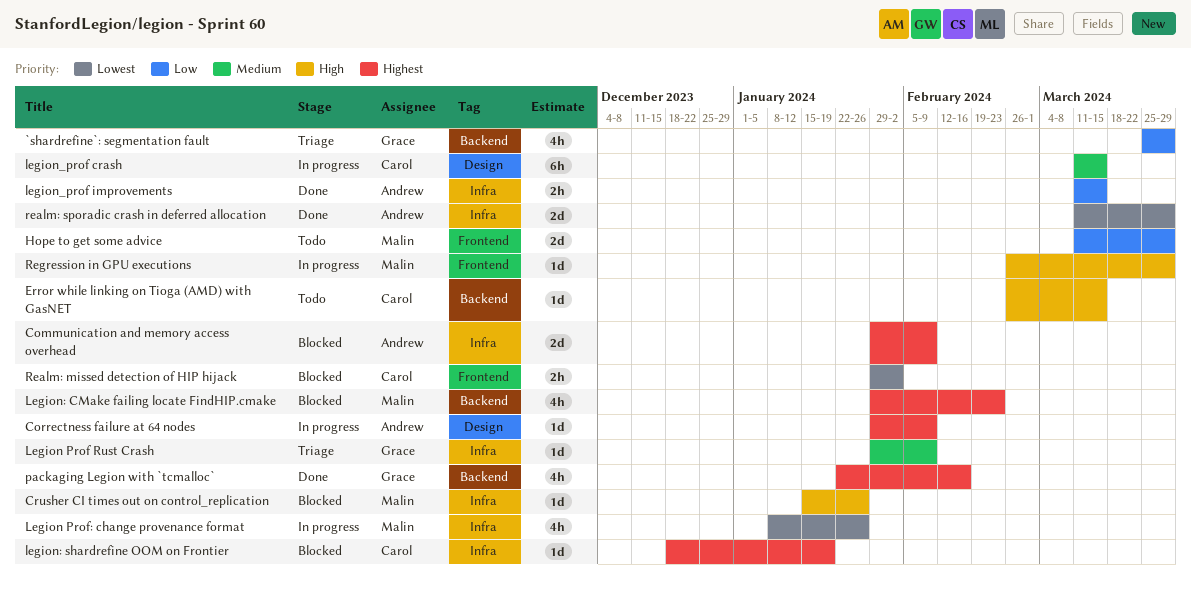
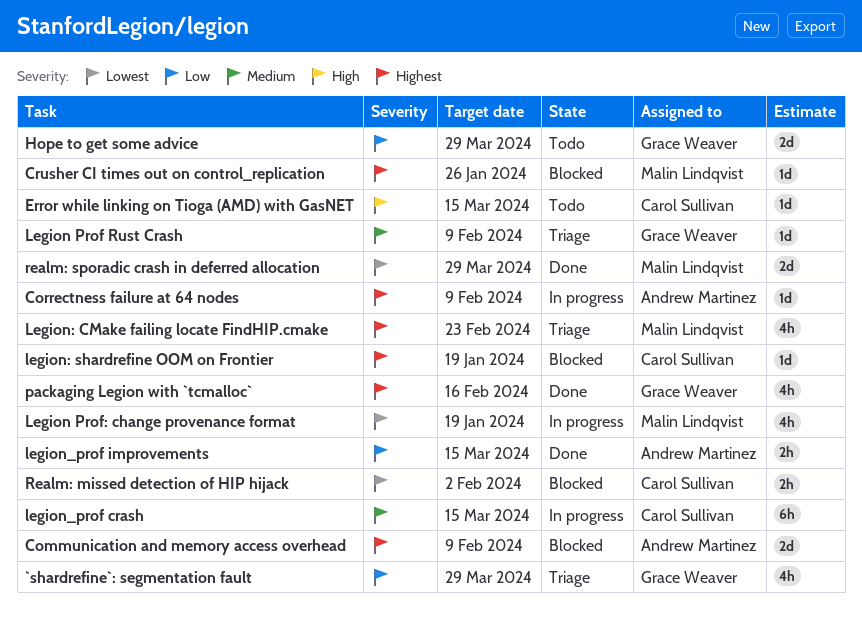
Crusher CI times out on control_replication, priority: High -> Highest
Hope to get some advice, owner: Malin Lindqvist -> Grace Weaver
Legion Prof: change provenance format, due: Jan 26 -> Jan 19
Legion: CMake failing locate FindHIP.cmake, status: Blocked -> Triage
realm: sporadic crash in deferred allocation, owner: Andrew Martinez -> Malin Lindqvist
Regression in GPU executions: present -> none

